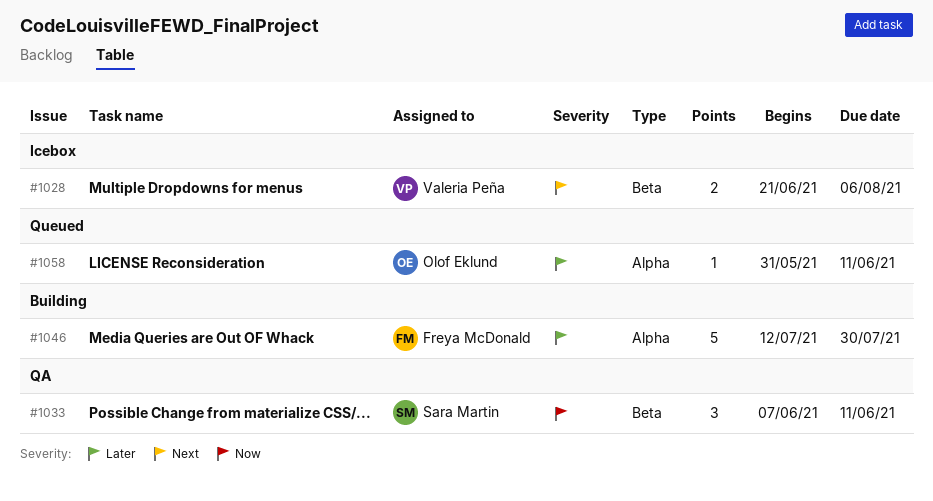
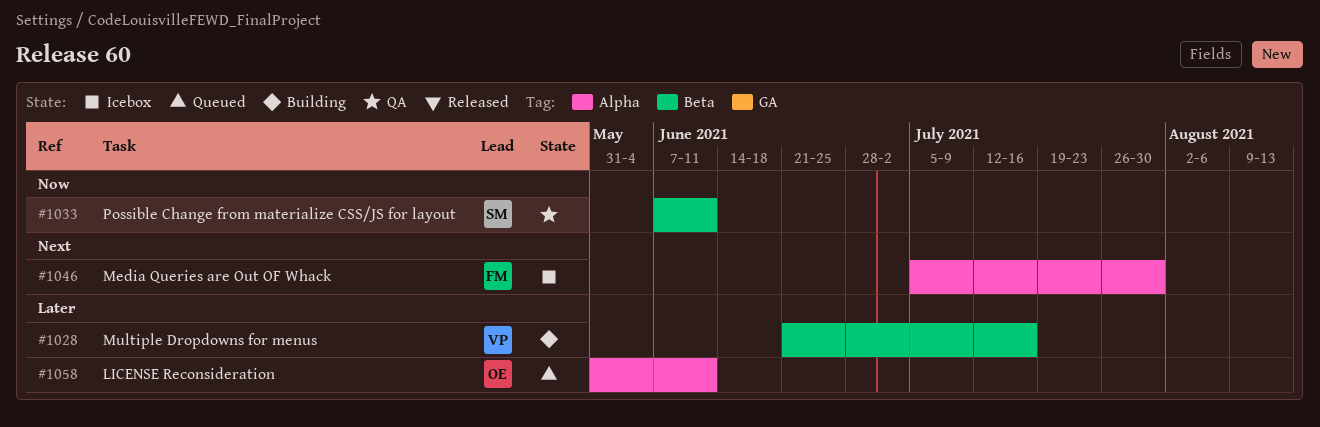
#1028, status: Icebox -> Building
#1028, priority: Next -> Later
#1028, due: Aug 6 -> Jul 16
#1046, status: Building -> Icebox
#1046, priority: Later -> Next
#1046, start: Jul 12 -> Jul 5

